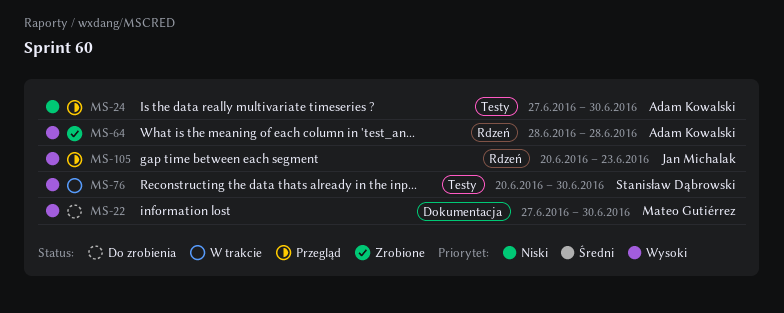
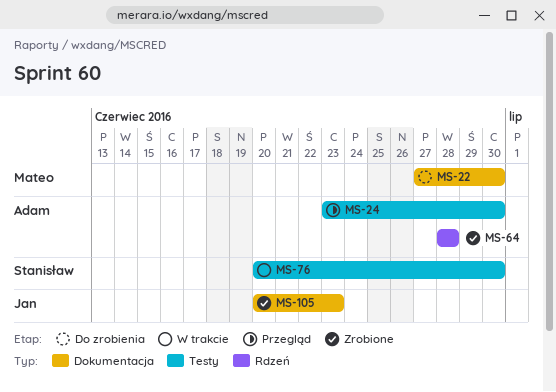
MS-24, start: Jun 27 -> Jun 23
MS-105, status: Przegląd -> Zrobione
MS-105, label: Rdzeń -> Dokumentacja

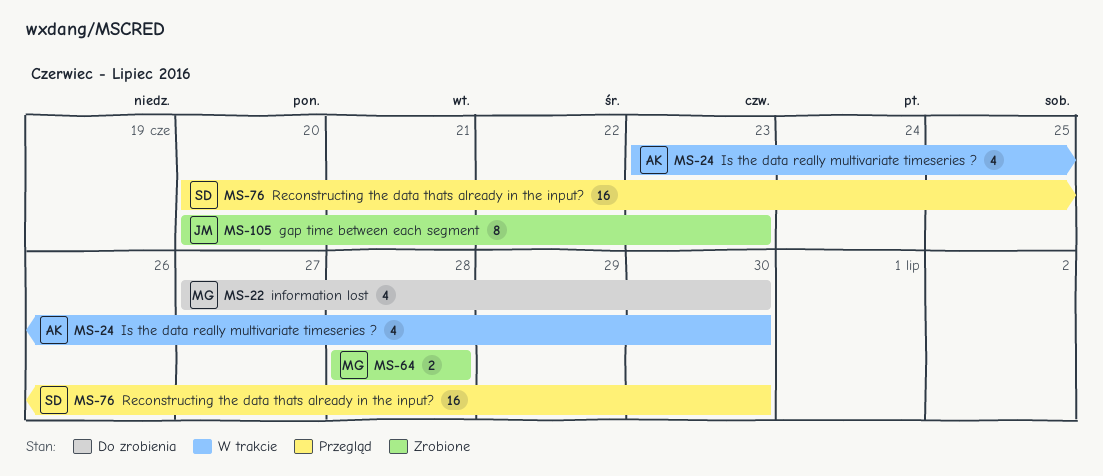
MS-24, status: Przegląd -> W trakcie
MS-64, owner: Adam -> Mateo
MS-76, status: W trakcie -> Przegląd

